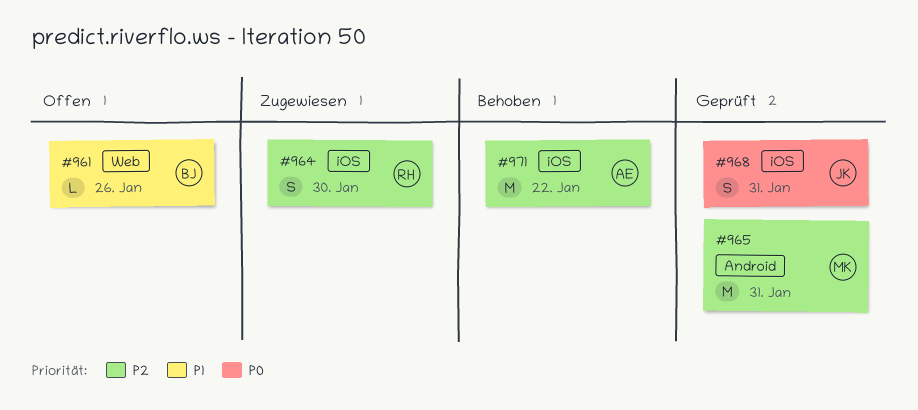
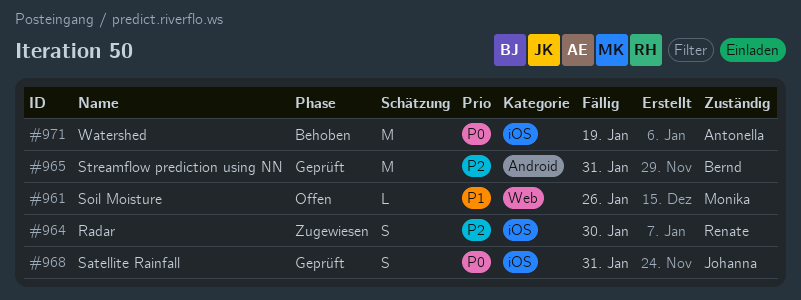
#961, owner: Bernd -> Monika
#965, owner: Monika -> Bernd
#971, priority: P2 -> P0
#971, due: Jan 22 -> Jan 19

